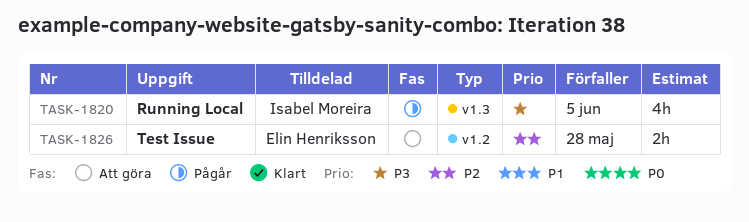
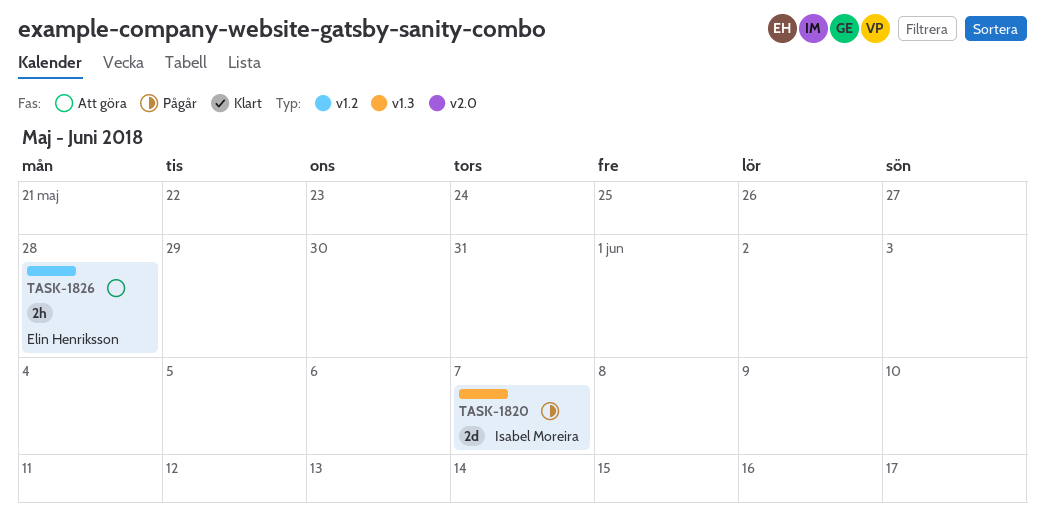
TASK-1820, estimate: 4h -> 2d
TASK-1820, due: Jun 5 -> Jun 7

